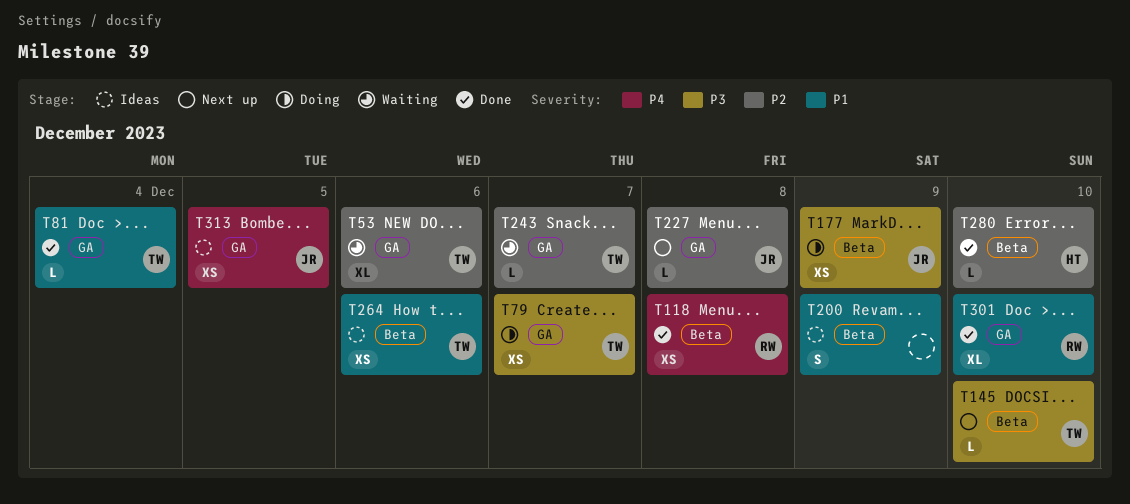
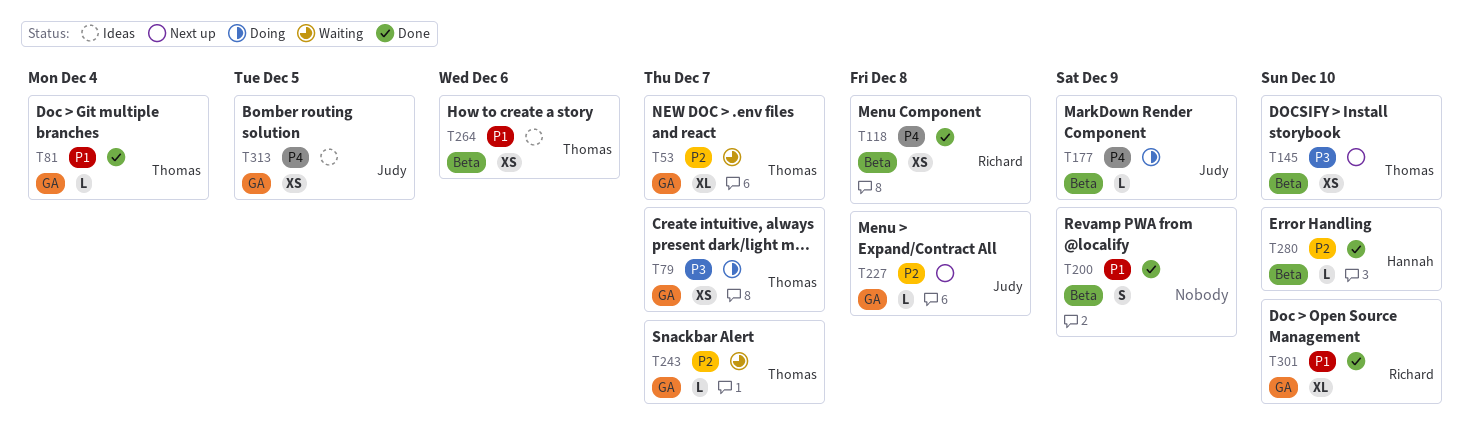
T53, due: Dec 6 -> Dec 7
T145, estimate: L -> XS
T177, priority: P3 -> P4
T177, estimate: XS -> L
T200, status: Ideas -> Done

